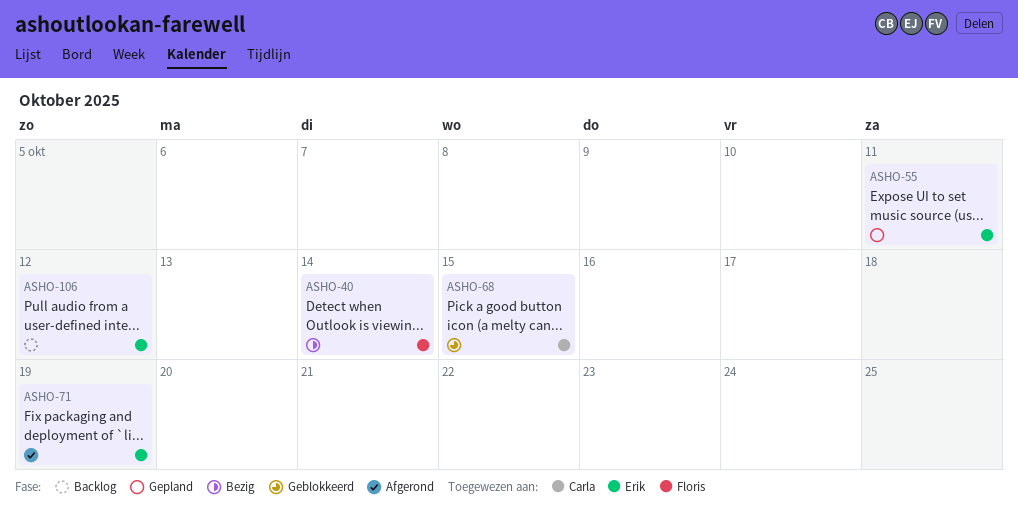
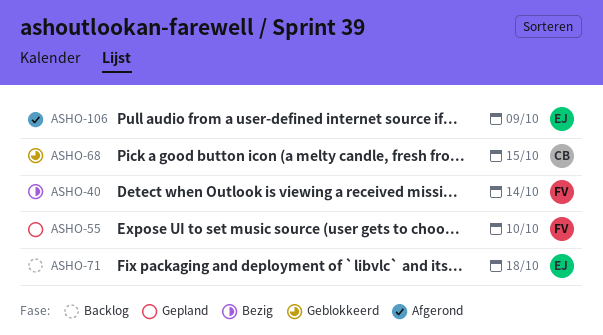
ASHO-55, owner: Erik -> Floris
ASHO-55, due: Oct 11 -> Oct 10
ASHO-71, status: Afgerond -> Backlog
ASHO-71, due: Oct 19 -> Oct 18
ASHO-106, status: Backlog -> Afgerond
ASHO-106, due: Oct 12 -> Oct 9

